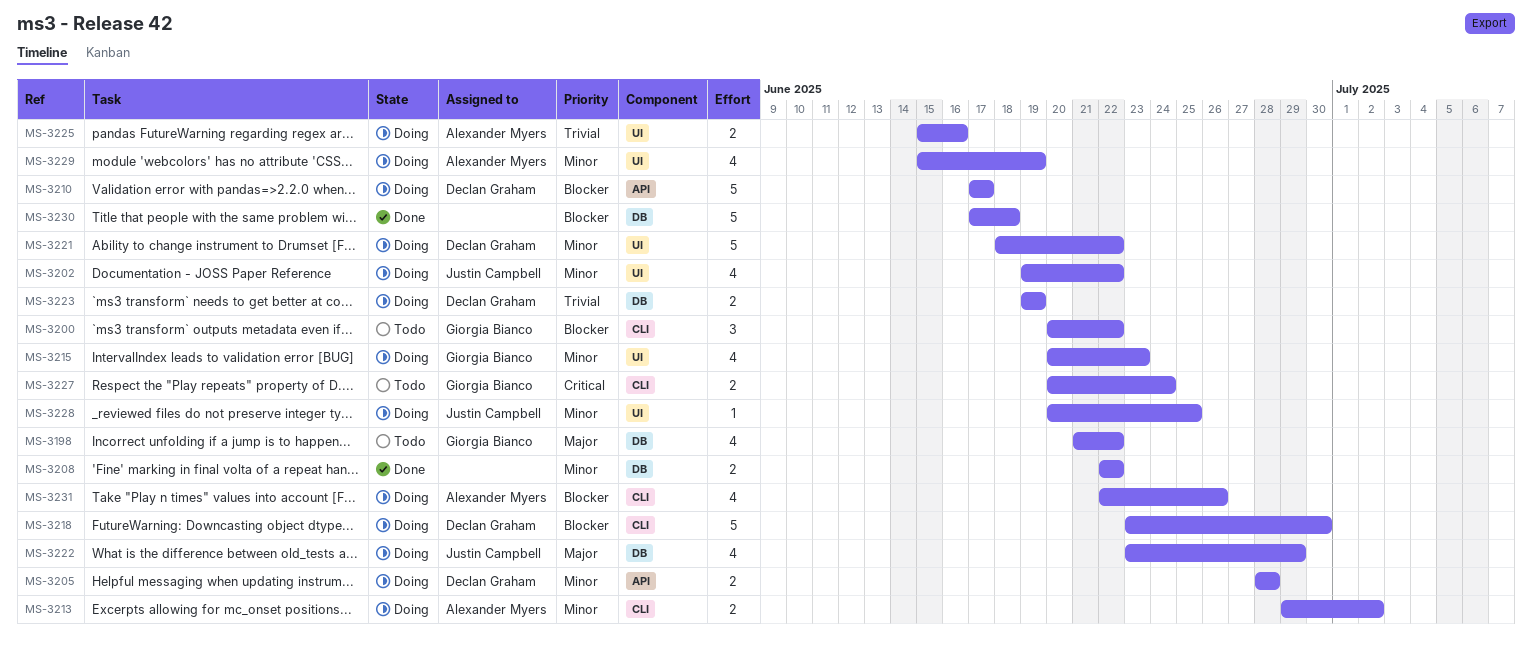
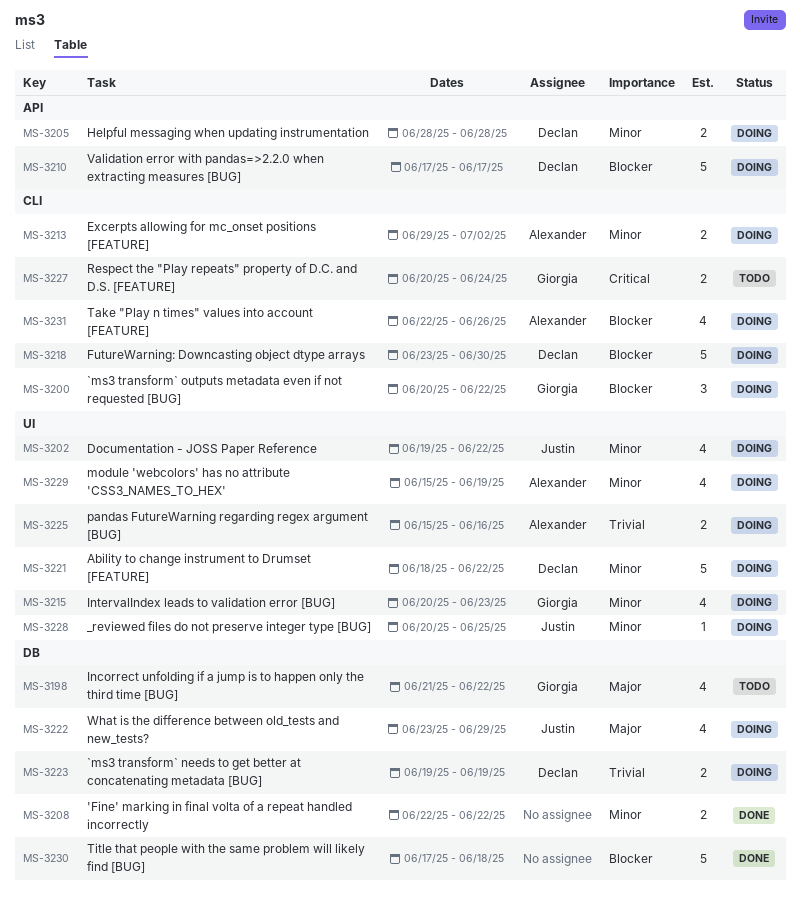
MS-3200, status: Todo -> Doing

